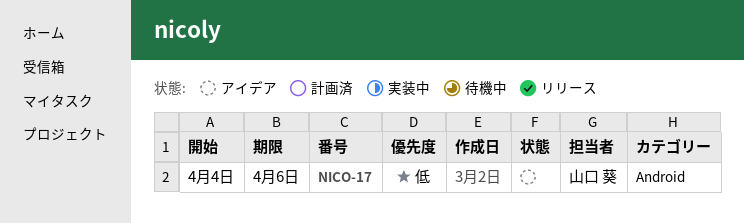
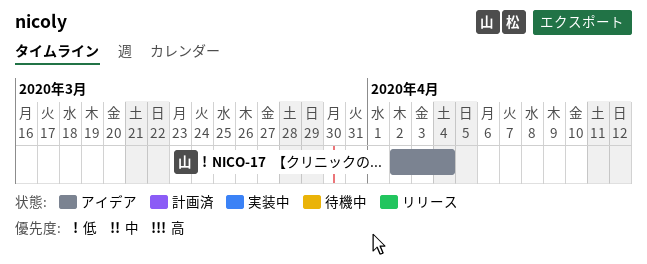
NICO-17, start: Apr 4 -> Apr 2
NICO-17, due: Apr 6 -> Apr 4

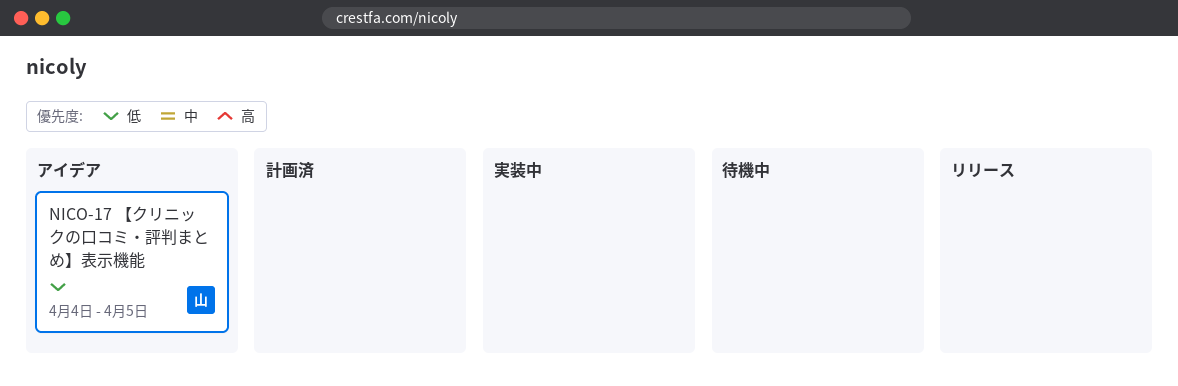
NICO-17, start: Apr 2 -> Apr 4
NICO-17, due: Apr 4 -> Apr 5

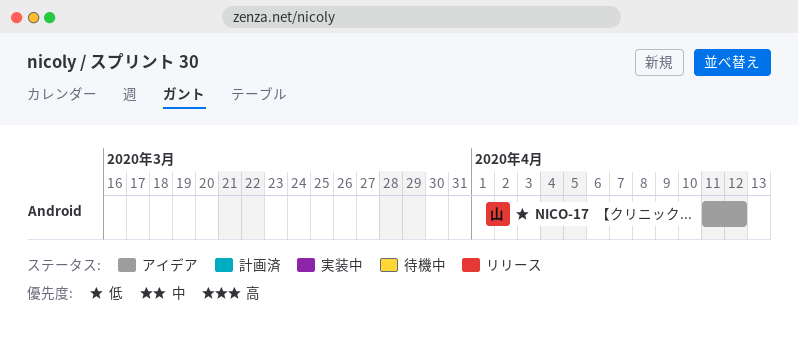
NICO-17, start: Apr 4 -> Apr 11
NICO-17, due: Apr 5 -> Apr 12

